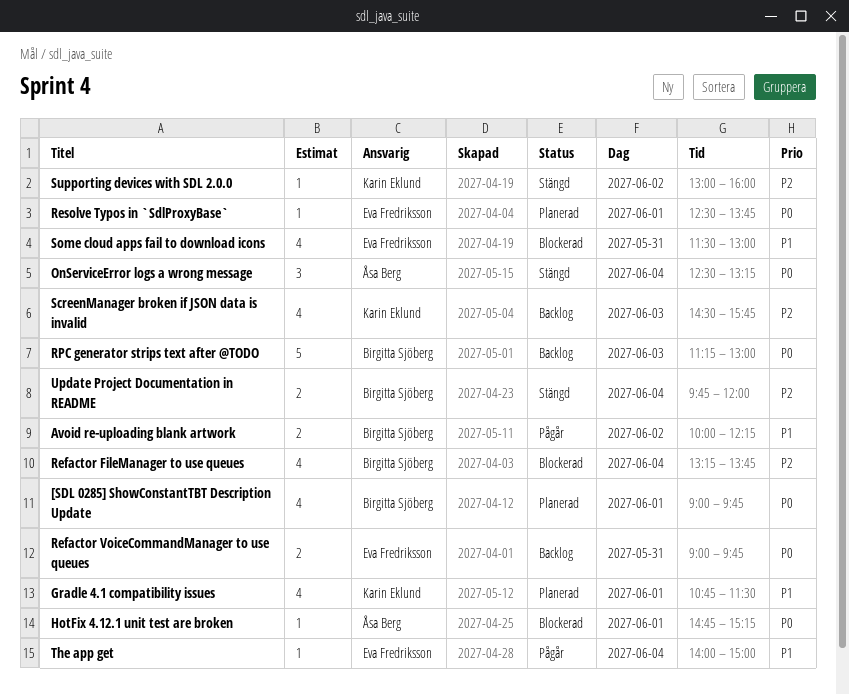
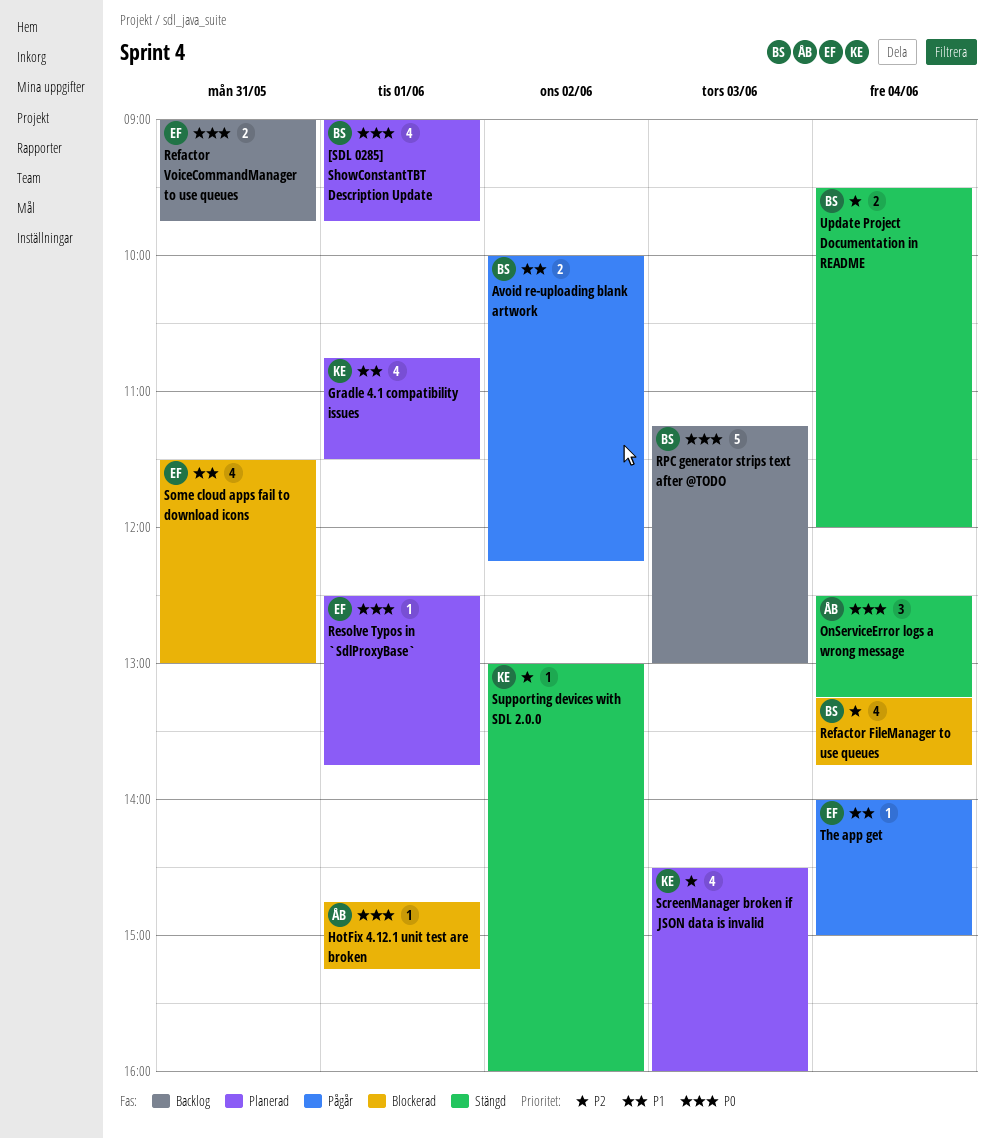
ScreenManager broken if JSON data is invalid, status: Backlog -> Planerad
ScreenManager broken if JSON data is invalid, ends: 15:45 -> 16:00
Update Project Documentation in README, begins: 09:45 -> 09:30

